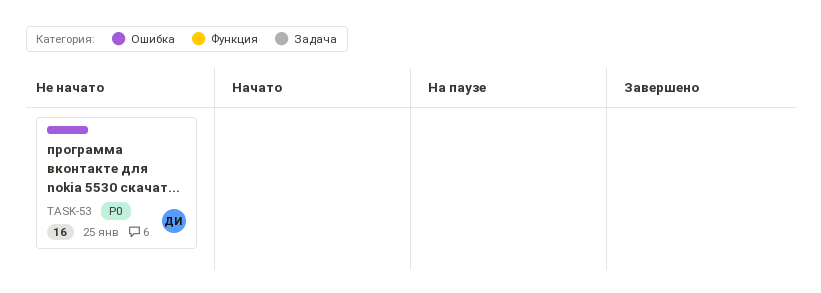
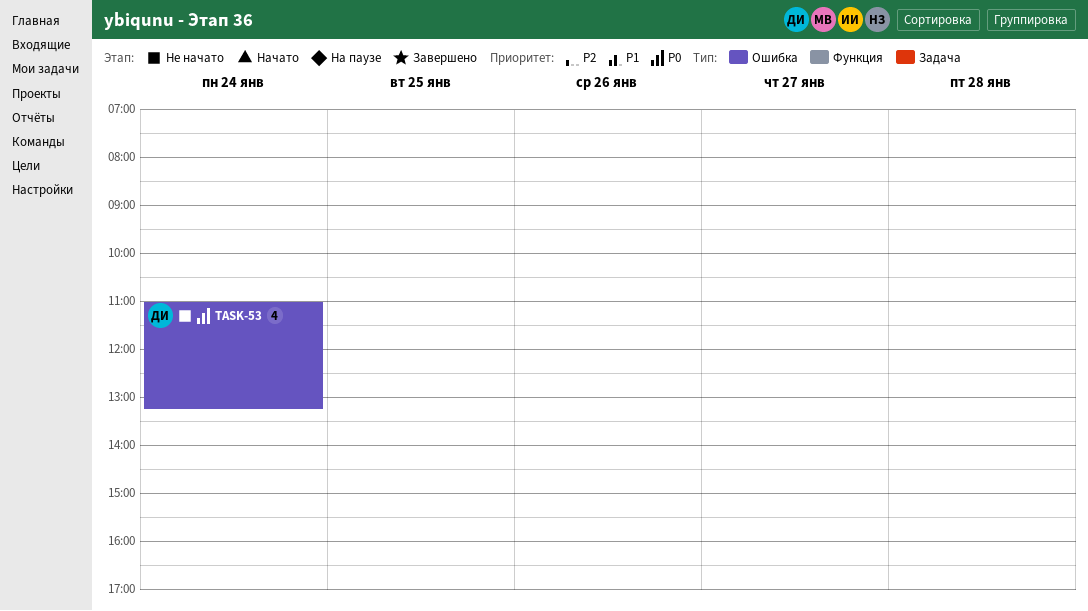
TASK-53, estimate: 16 -> 4
TASK-53, day: Jan 25 -> Jan 24

